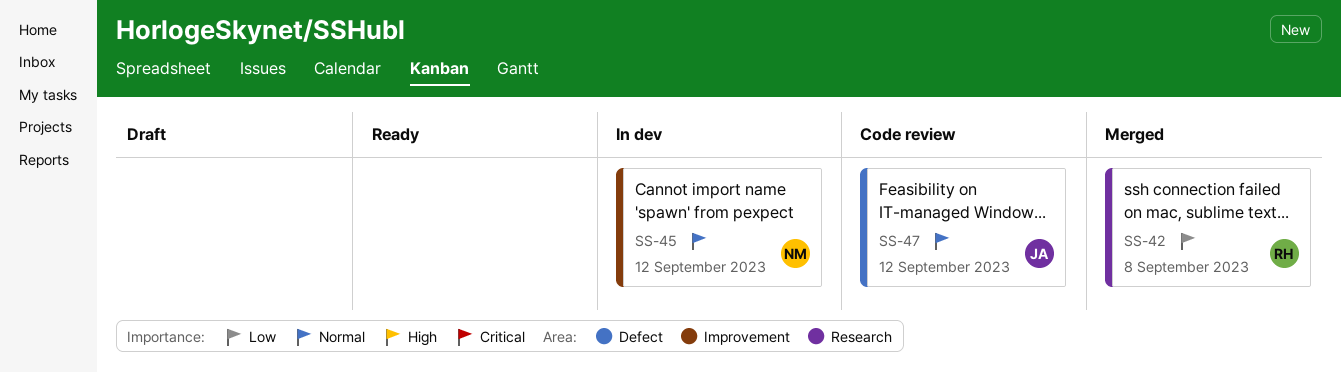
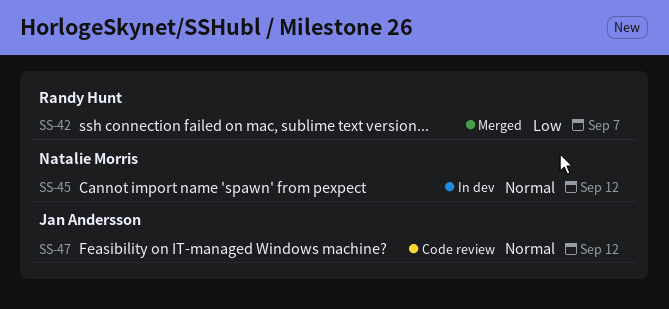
SS-42, due: Sep 8 -> Sep 7

